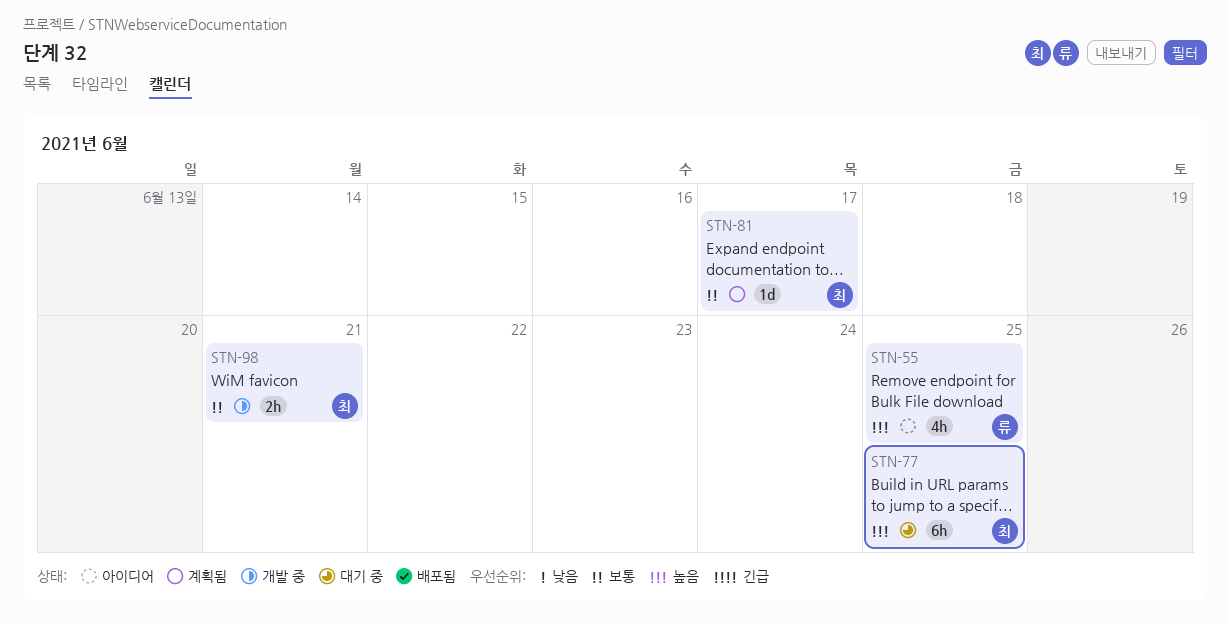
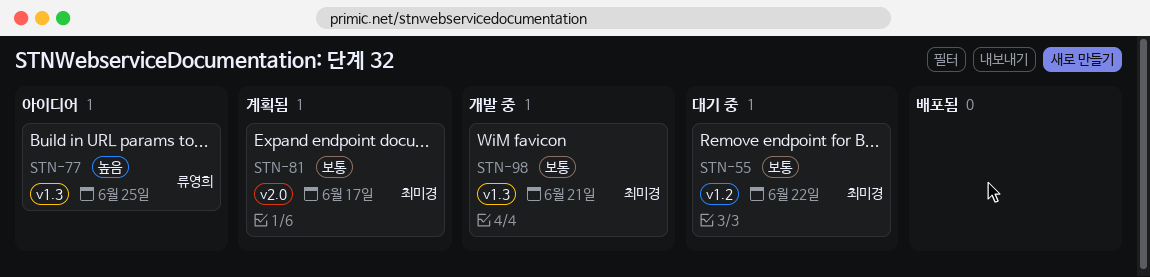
STN-55, status: 아이디어 -> 대기 중
STN-55, owner: 류영희 -> 최미경
STN-55, priority: 높음 -> 보통
STN-55, due: Jun 25 -> Jun 22
STN-77, status: 대기 중 -> 아이디어
STN-77, owner: 최미경 -> 류영희

